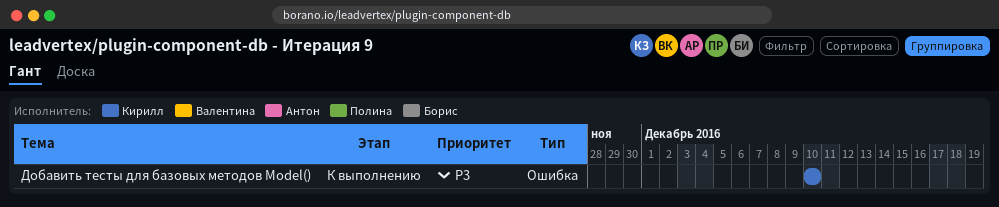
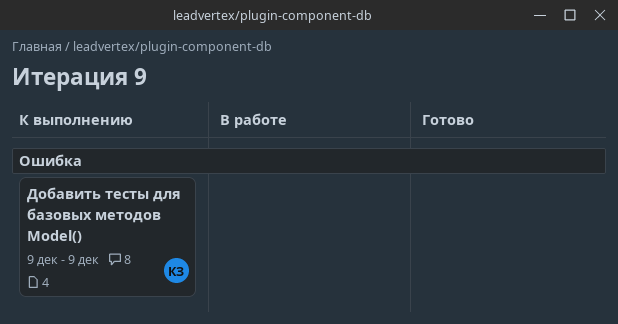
Добавить тесты для базовых методов Model(), start: Dec 10 -> Dec 9
Добавить тесты для базовых методов Model(), due: Dec 10 -> Dec 9

